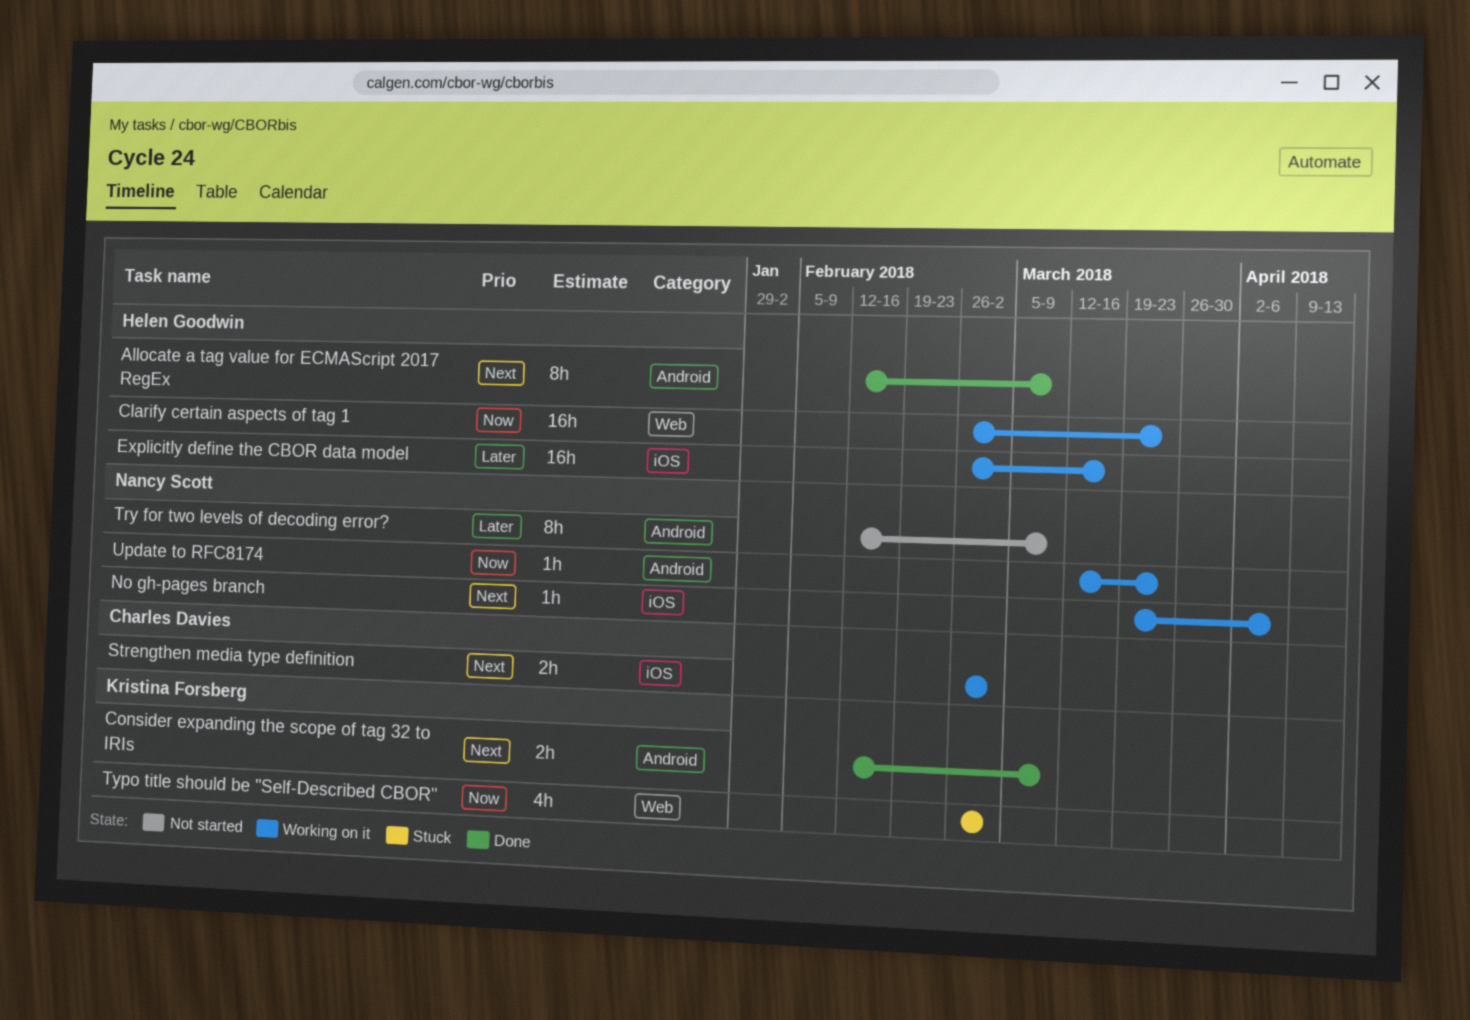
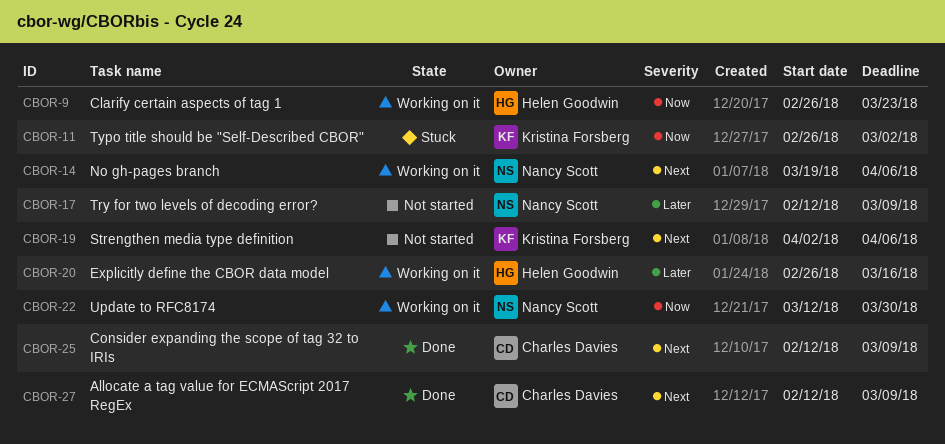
Allocate a tag value for ECMAScript 2017 RegEx, owner: Helen Goodwin -> Charles Davies
Consider expanding the scope of tag 32 to IRIs, owner: Kristina Forsberg -> Charles Davies
Strengthen media type definition, status: Working on it -> Not started
Strengthen media type definition, owner: Charles Davies -> Kristina Forsberg
Strengthen media type definition, start: Feb 26 -> Apr 2
Strengthen media type definition, due: Mar 2 -> Apr 6
Update to RFC8174, due: Mar 23 -> Mar 30

